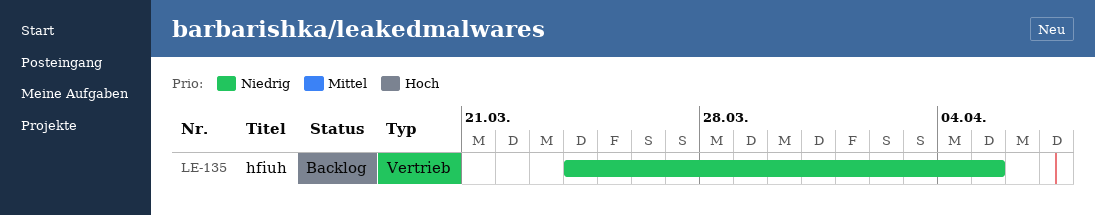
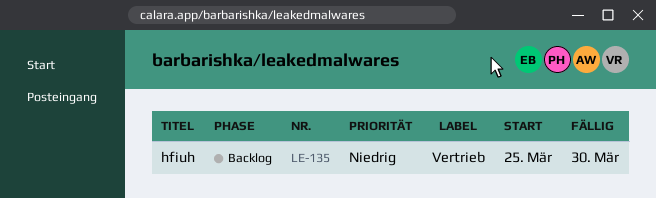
LE-135, start: Mar 24 -> Mar 25
LE-135, due: Apr 5 -> Mar 30

